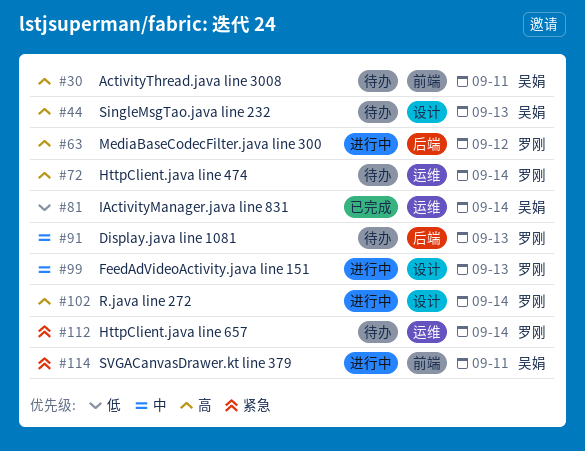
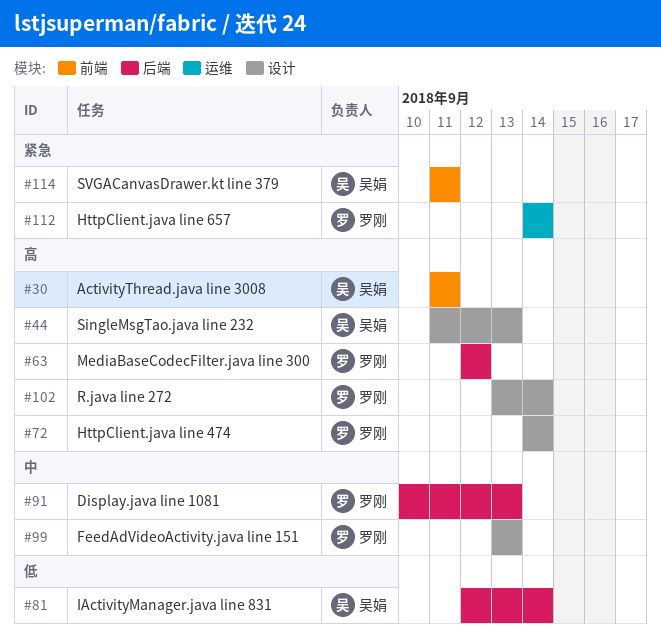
#72, label: 运维 -> 设计
#81, label: 运维 -> 后端

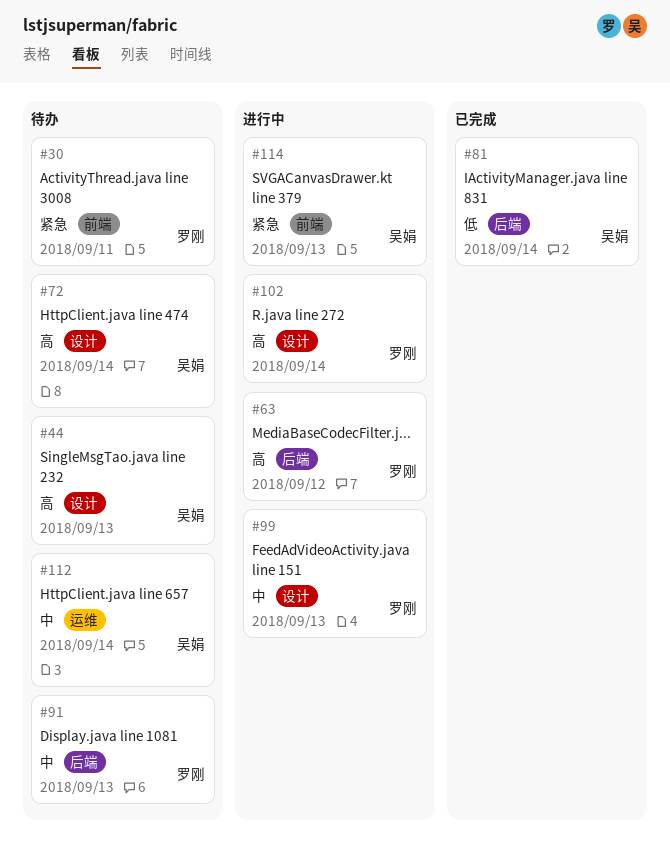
#30, owner: 吴娟 -> 罗刚
#30, priority: 高 -> 紧急
#72, owner: 罗刚 -> 吴娟
#112, owner: 罗刚 -> 吴娟
#112, priority: 紧急 -> 中
#114, due: Sep 11 -> Sep 13

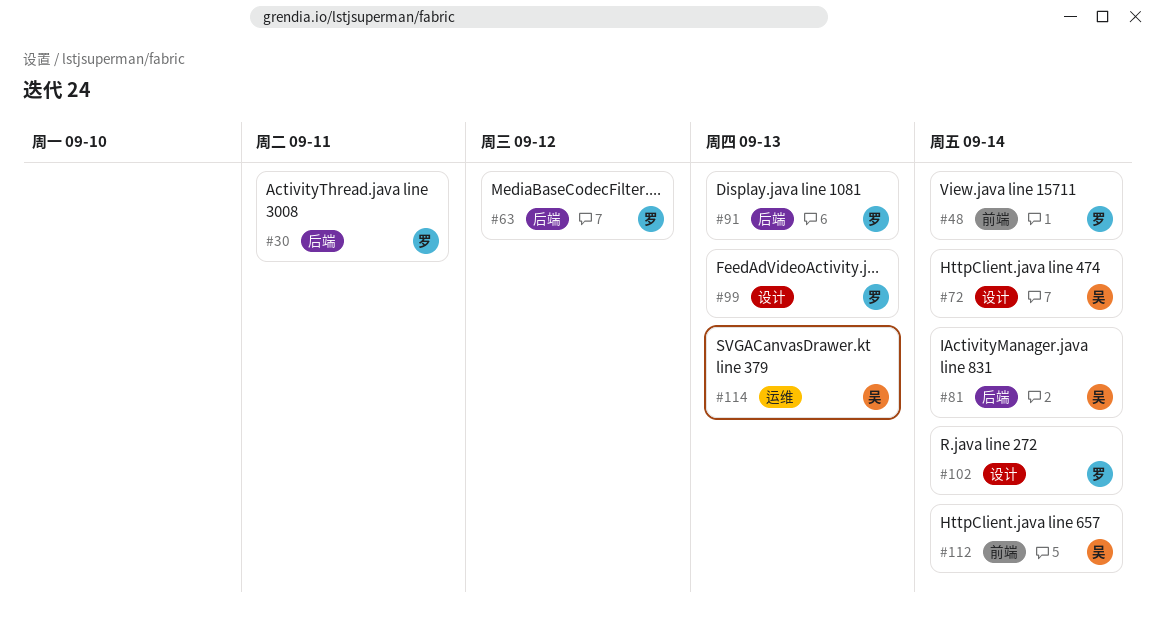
#30, label: 前端 -> 后端
#44: present -> none
#48: none -> present
#112, label: 运维 -> 前端
#114, label: 前端 -> 运维

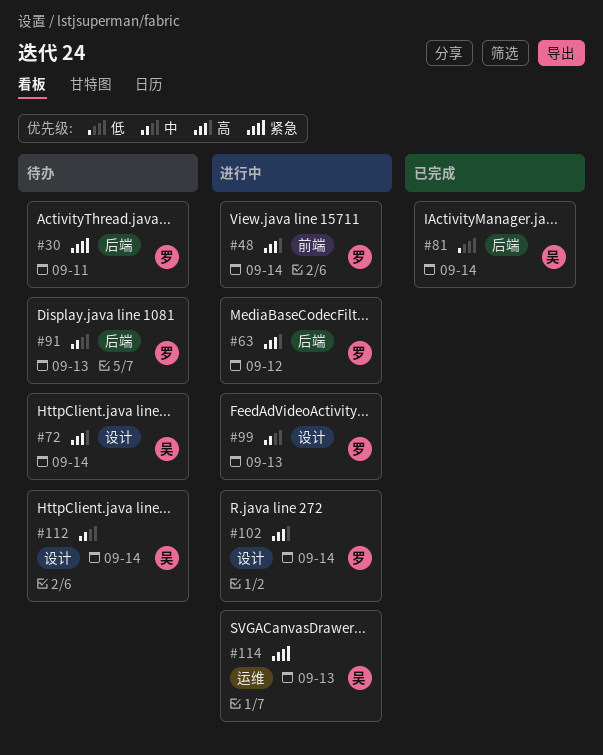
#112, label: 前端 -> 设计

